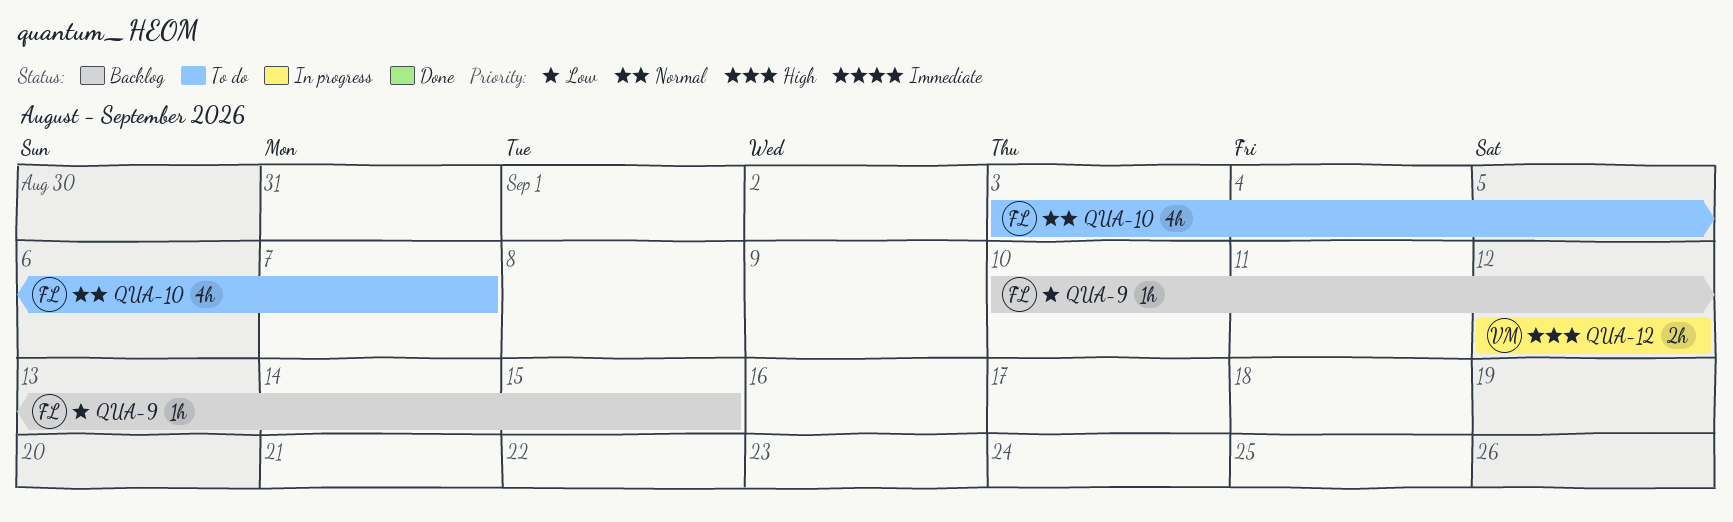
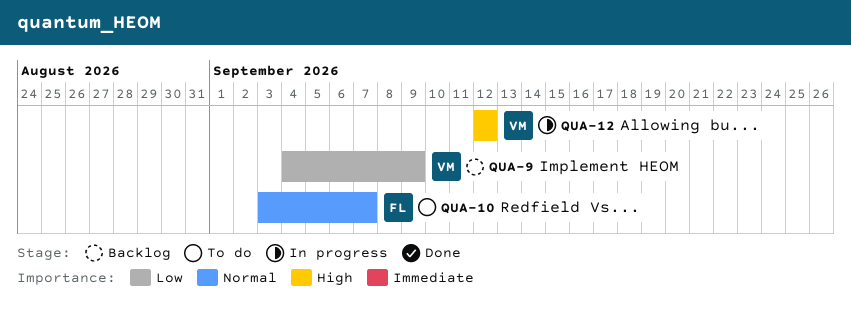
QUA-9, owner: FL -> VM
QUA-9, start: Sep 10 -> Sep 4
QUA-9, due: Sep 15 -> Sep 9

